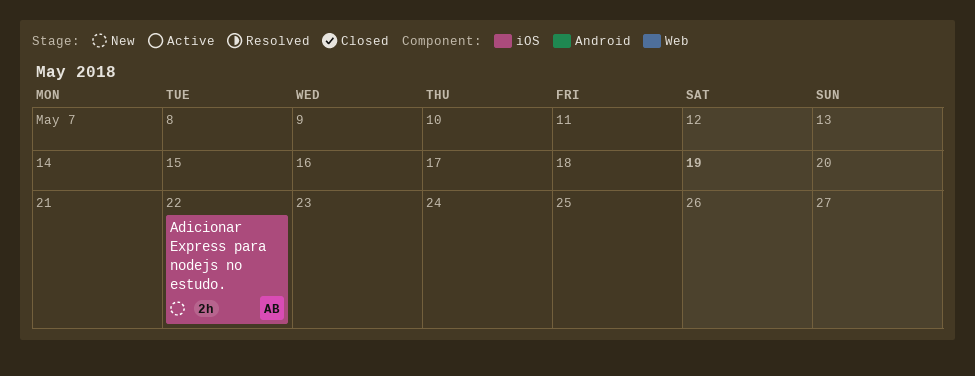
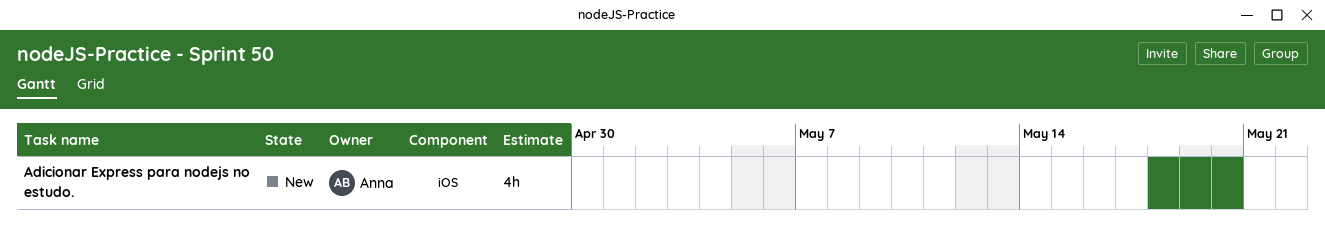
Adicionar Express para nodejs no estudo., estimate: 2h -> 4h
Adicionar Express para nodejs no estudo., due: May 22 -> May 20

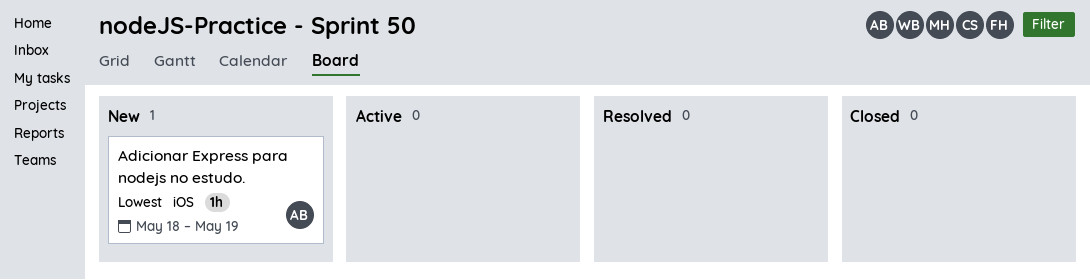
Adicionar Express para nodejs no estudo., estimate: 4h -> 1h
Adicionar Express para nodejs no estudo., due: May 20 -> May 19

